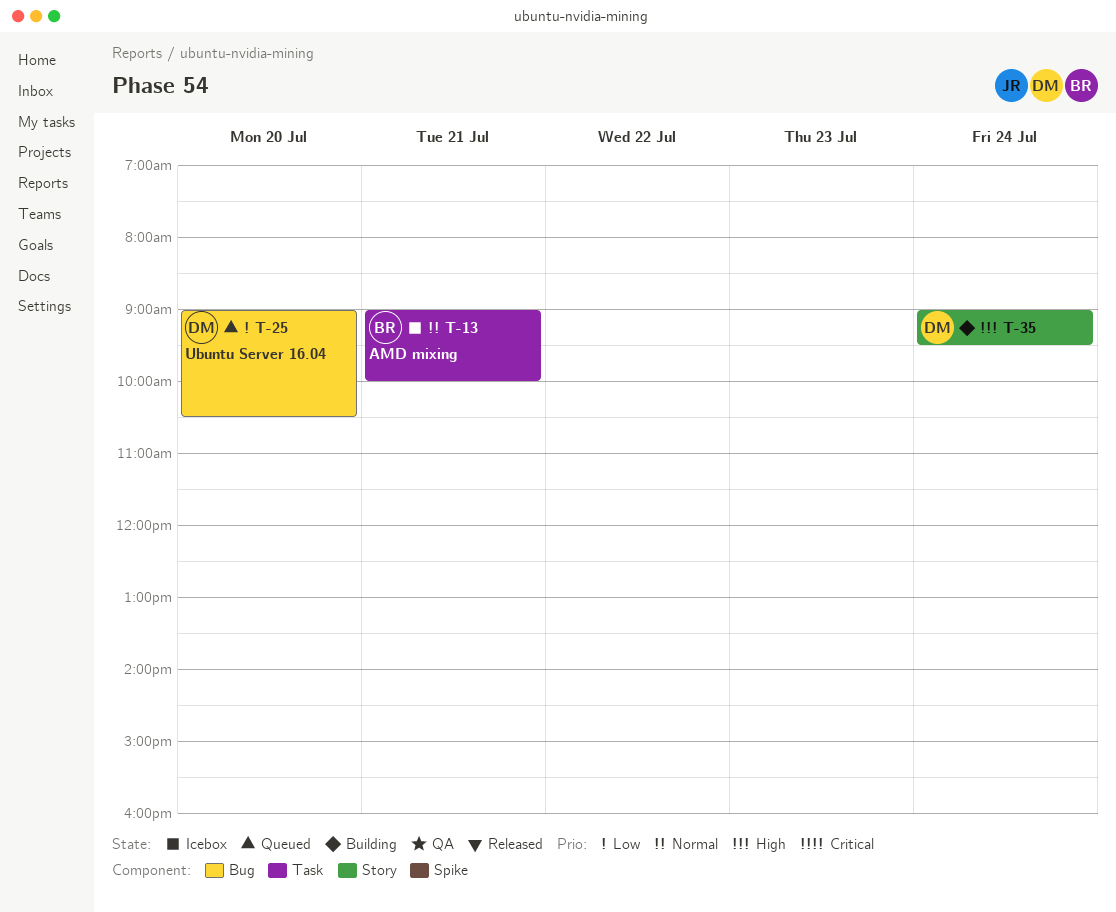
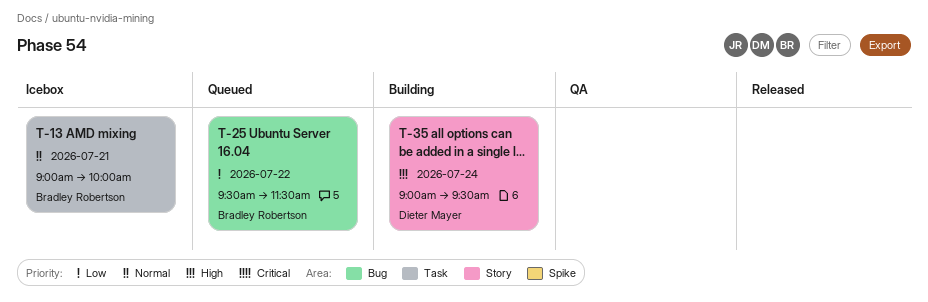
T-25, owner: Dieter Mayer -> Bradley Robertson
T-25, day: Jul 20 -> Jul 22
T-25, begins: 09:00 -> 09:30
T-25, ends: 10:30 -> 11:30

